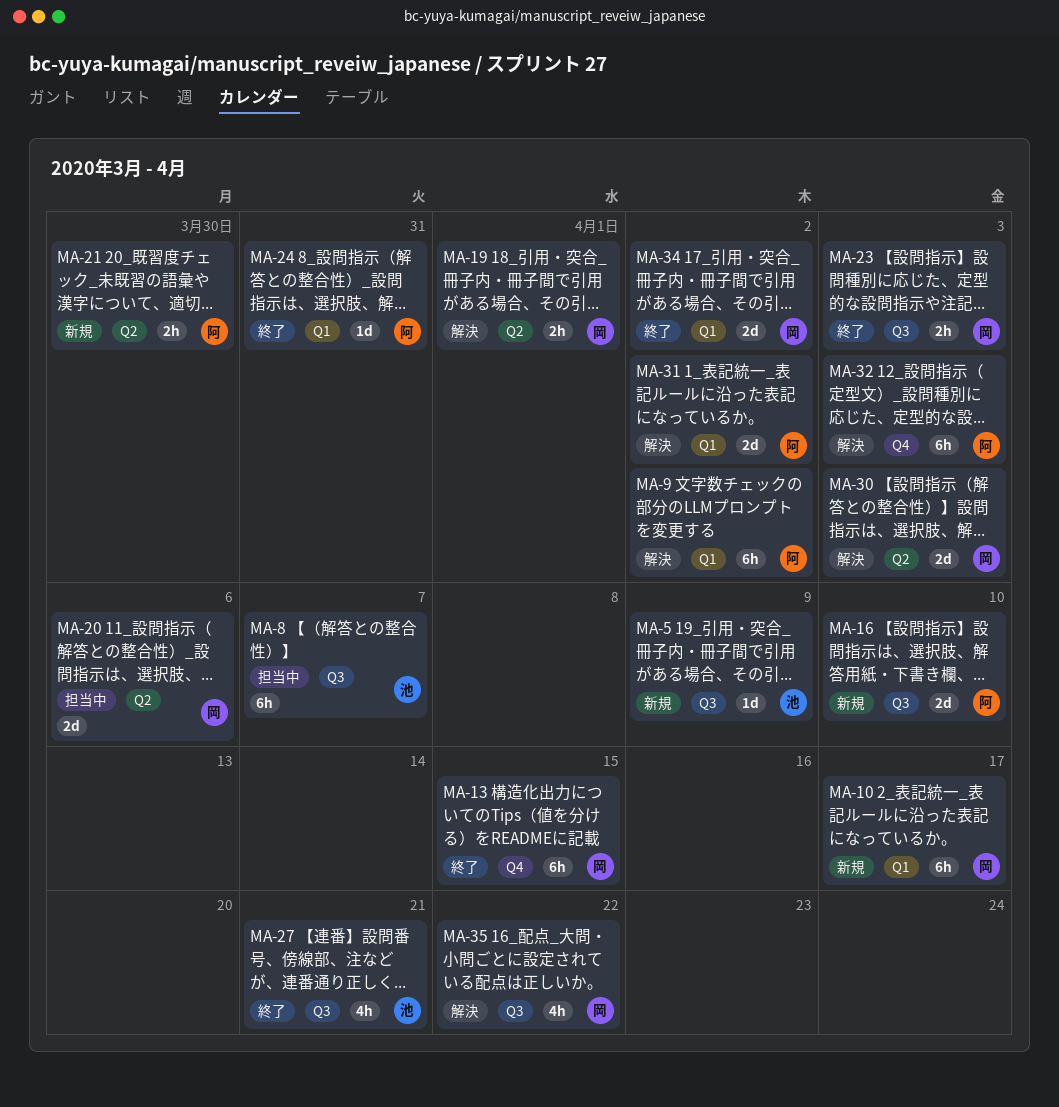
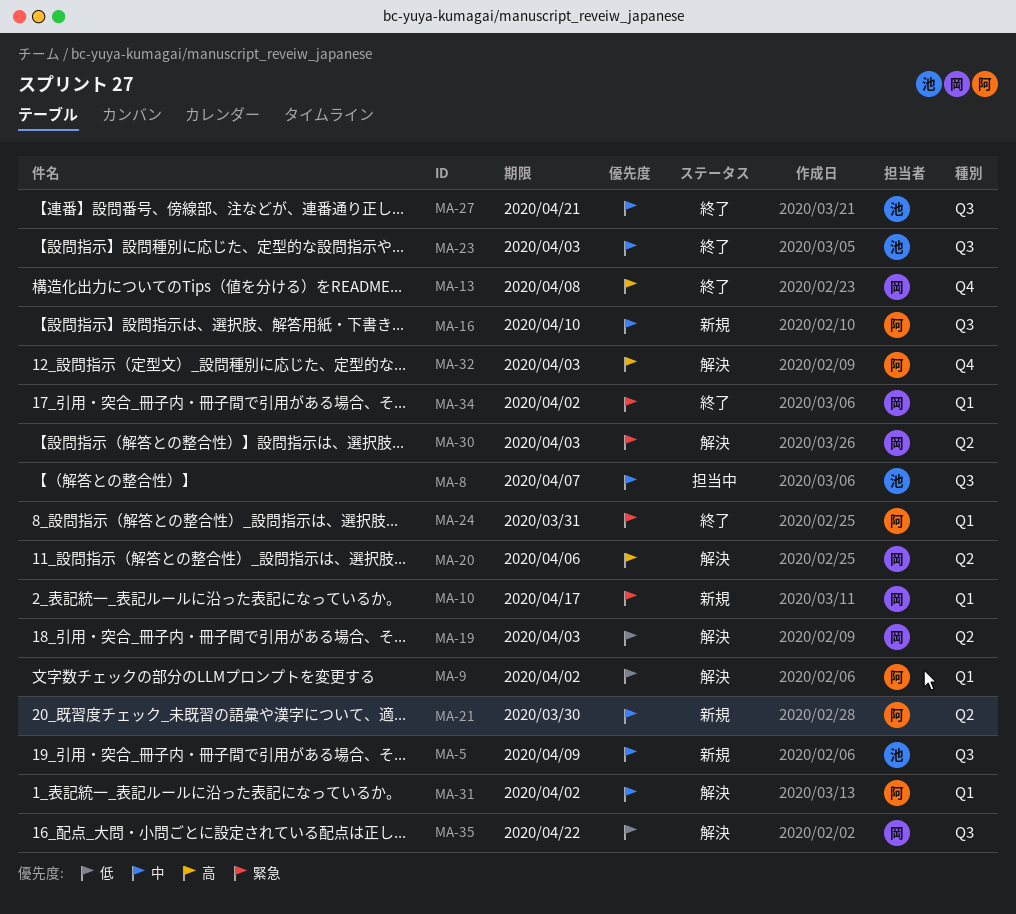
MA-13, due: Apr 15 -> Apr 8
MA-19, due: Apr 1 -> Apr 3
MA-20, status: 担当中 -> 解決
MA-23, owner: 岡 -> 池

